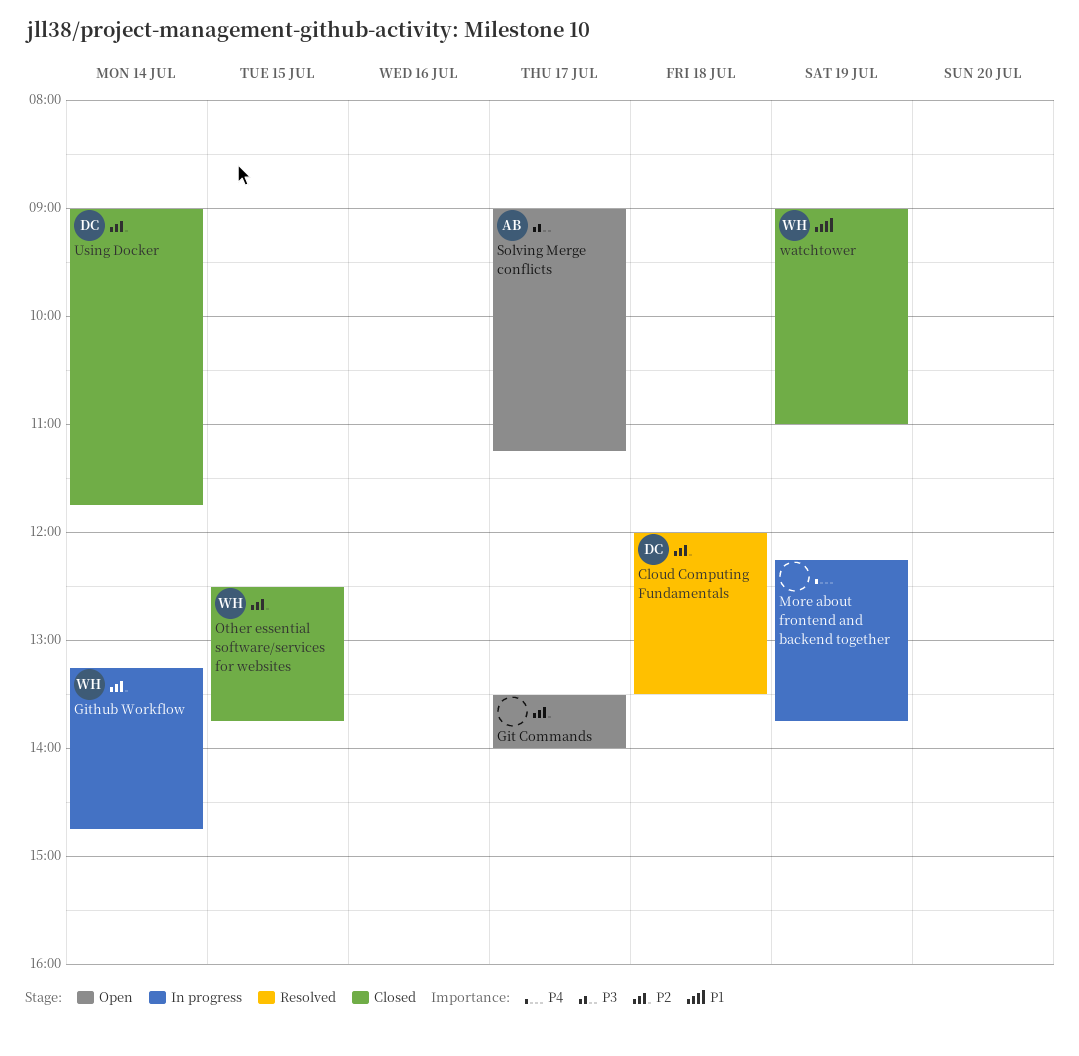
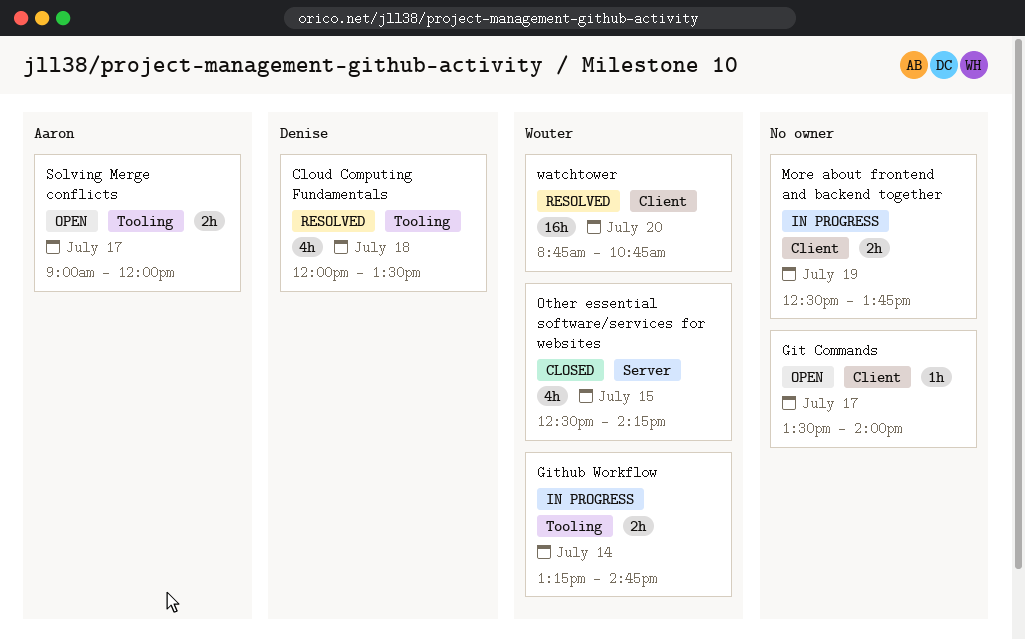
More about frontend and backend together, begins: 12:15 -> 12:30
Other essential software/services for websites, ends: 13:45 -> 14:15
Solving Merge conflicts, ends: 11:15 -> 12:00
Using Docker: present -> none
watchtower, status: Closed -> Resolved
watchtower, day: Jul 19 -> Jul 20
watchtower, begins: 09:00 -> 08:45
watchtower, ends: 11:00 -> 10:45

